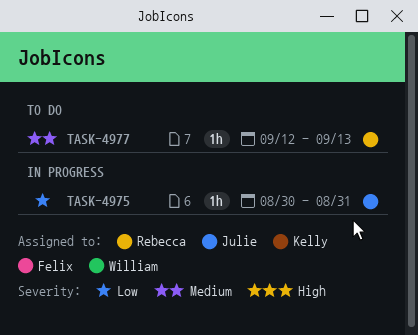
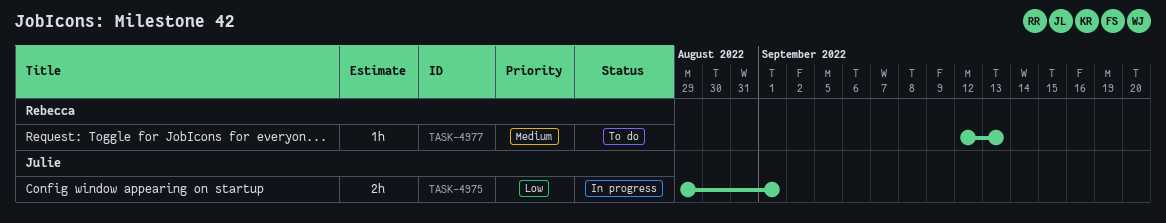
TASK-4975, estimate: 1h -> 2h
TASK-4975, start: Aug 30 -> Aug 29
TASK-4975, due: Aug 31 -> Sep 1

